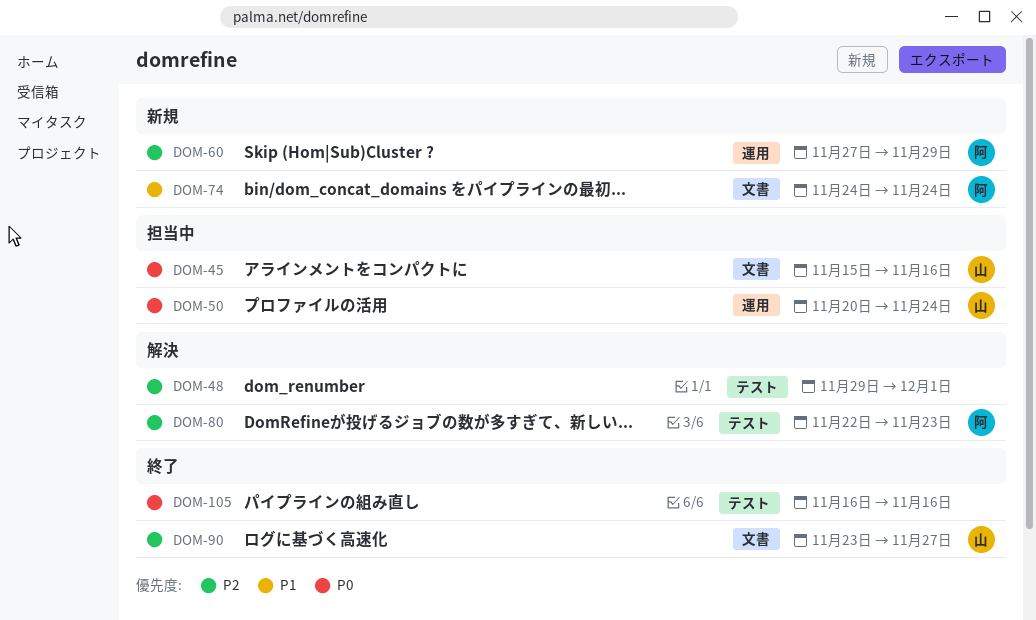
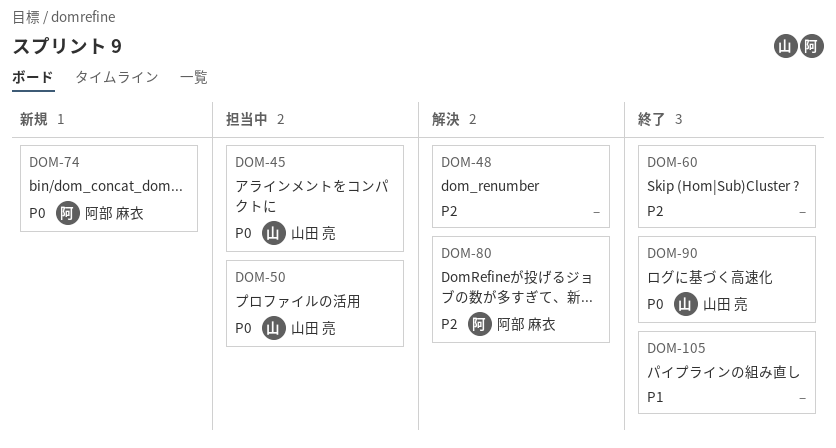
DOM-60, status: 新規 -> 終了
DOM-60, owner: 阿部 麻衣 -> none
DOM-74, priority: P1 -> P0
DOM-90, priority: P2 -> P0
DOM-105, priority: P0 -> P1

